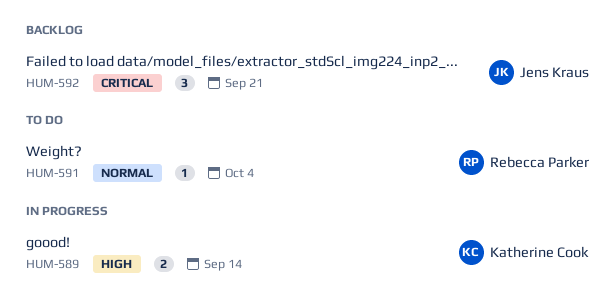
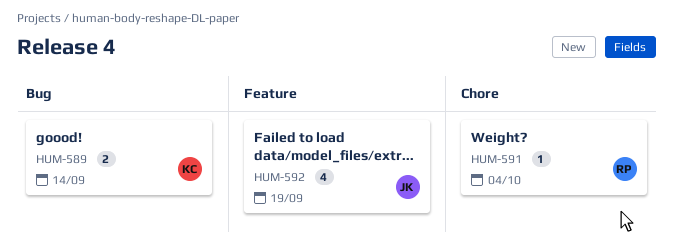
HUM-592, estimate: 3 -> 4
HUM-592, due: Sep 21 -> Sep 19

